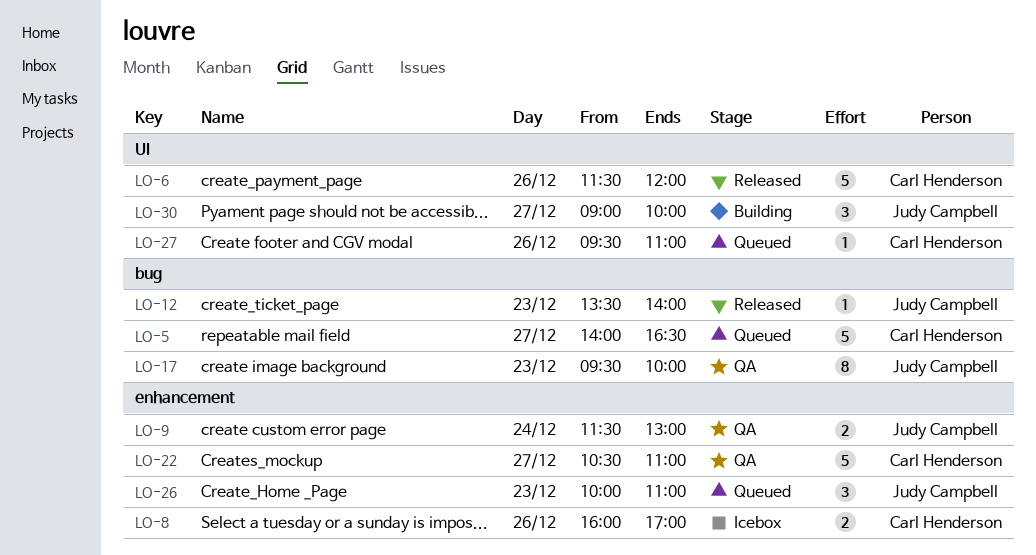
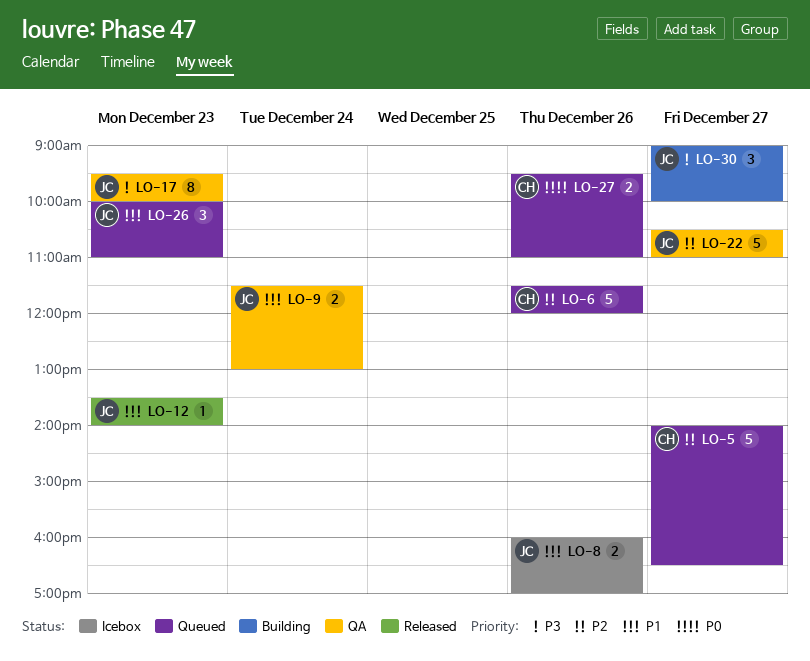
LO-6, status: Released -> Queued
LO-8, owner: Carl Henderson -> Judy Campbell
LO-22, owner: Carl Henderson -> Judy Campbell
LO-27, estimate: 1 -> 2

